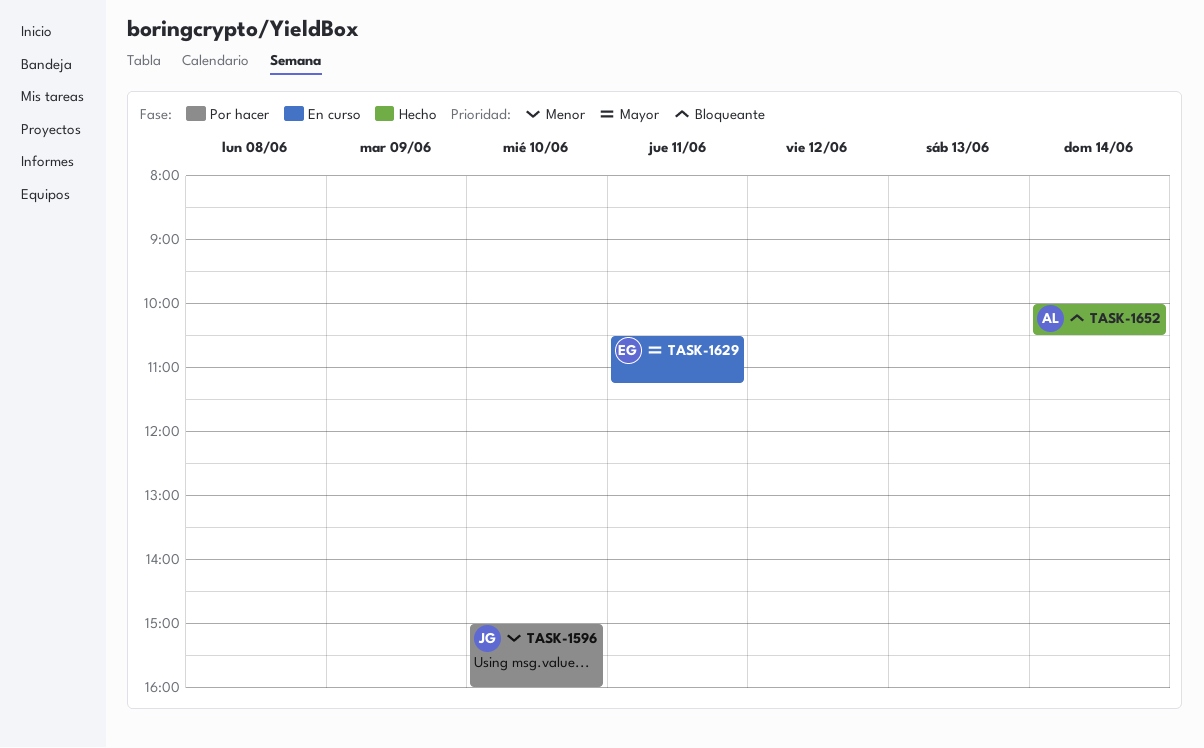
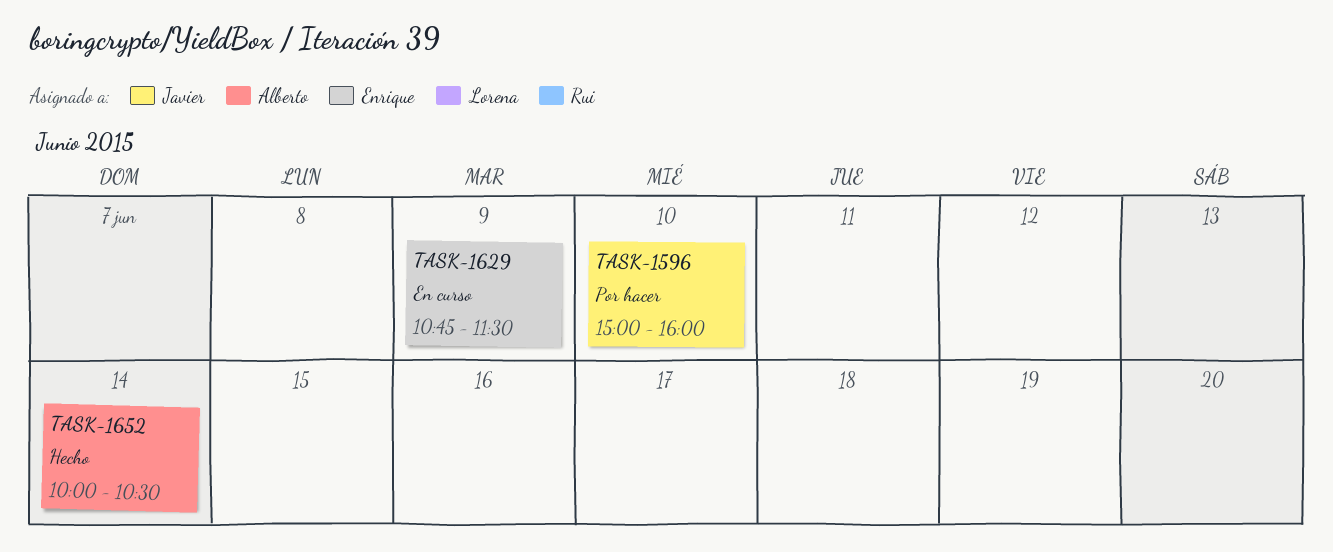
TASK-1629, day: Jun 11 -> Jun 9
TASK-1629, begins: 10:30 -> 10:45
TASK-1629, ends: 11:15 -> 11:30

